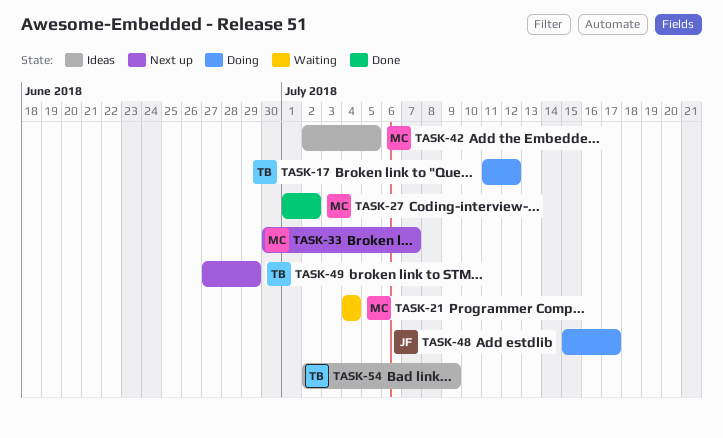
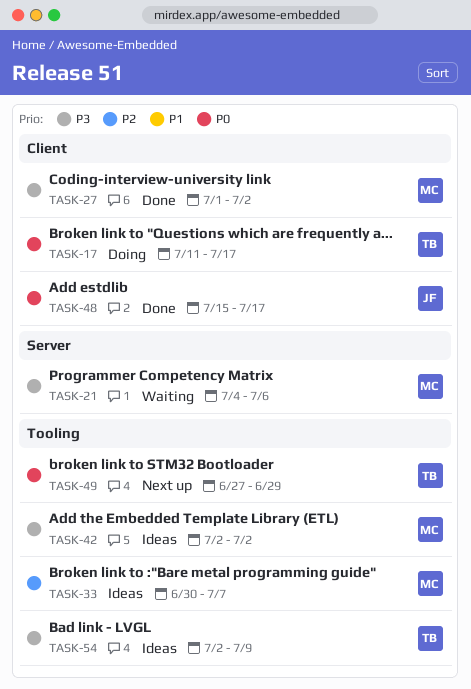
TASK-17, due: Jul 12 -> Jul 17
TASK-21, due: Jul 4 -> Jul 6
TASK-33, status: Next up -> Ideas
TASK-42, due: Jul 5 -> Jul 2
TASK-48, status: Doing -> Done

